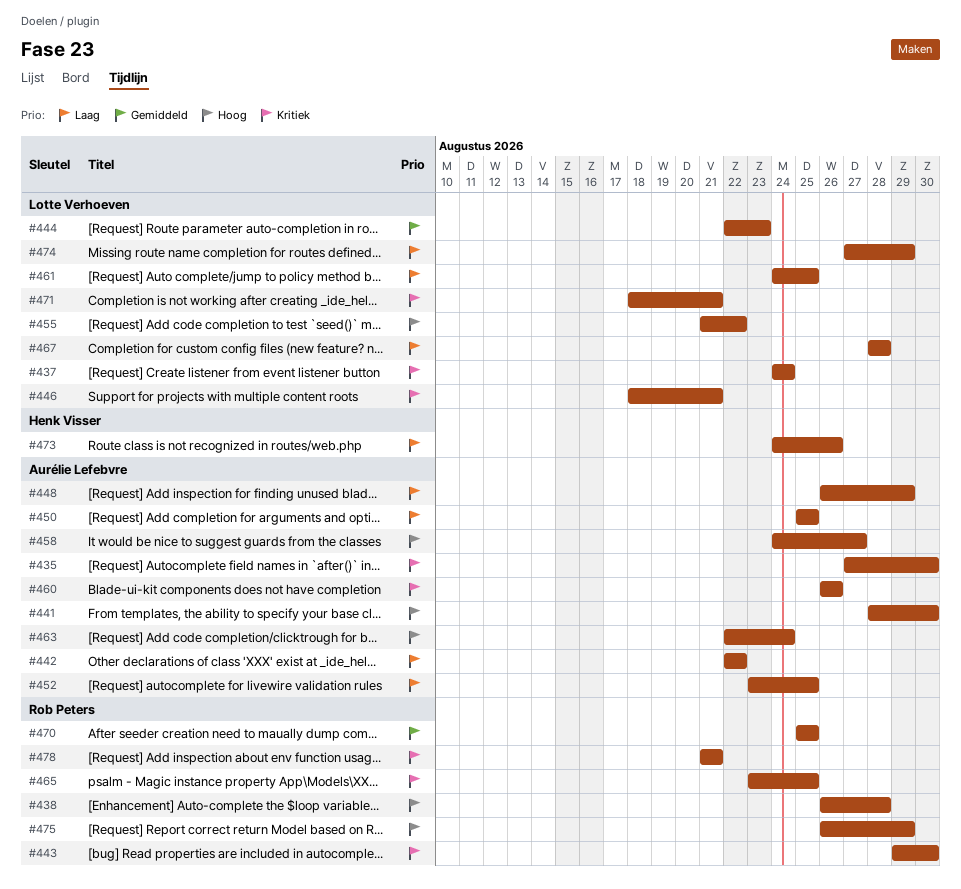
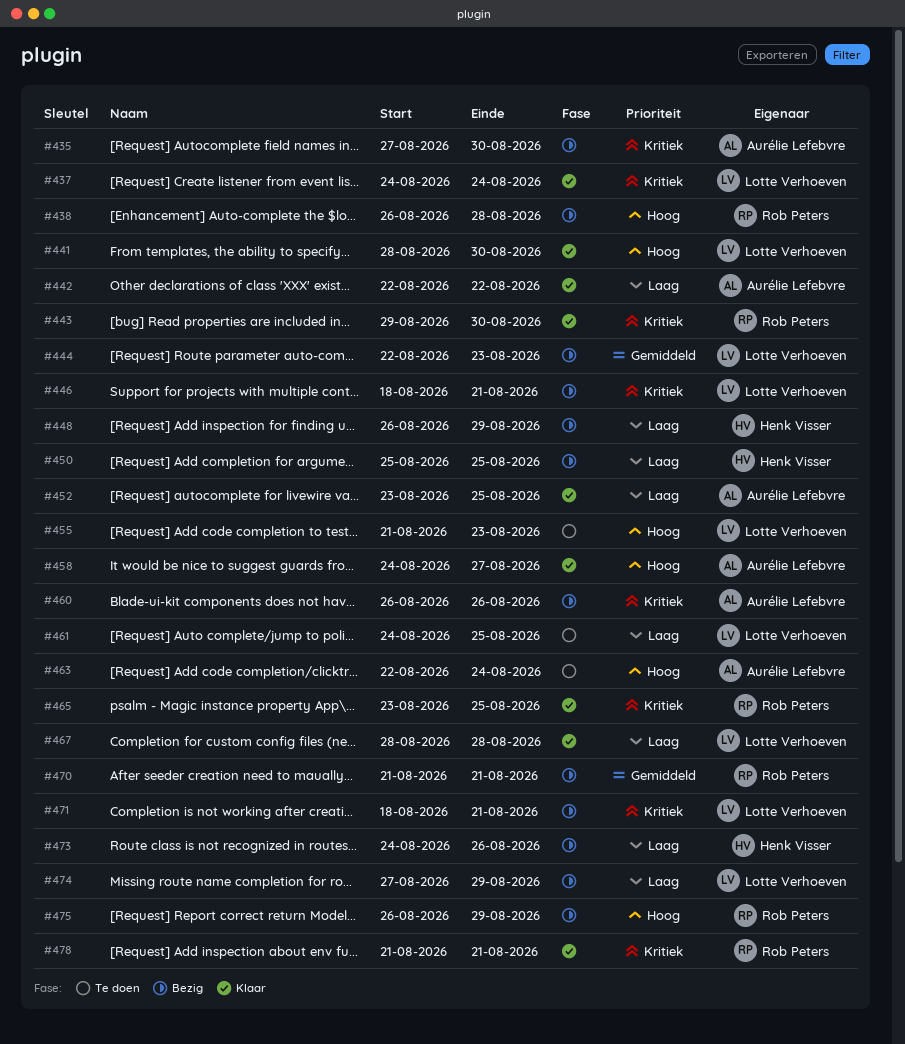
#441, owner: Aurélie Lefebvre -> Lotte Verhoeven
#448, owner: Aurélie Lefebvre -> Henk Visser
#450, owner: Aurélie Lefebvre -> Henk Visser
#455, due: Aug 22 -> Aug 23
#470, start: Aug 25 -> Aug 21
#470, due: Aug 25 -> Aug 21

